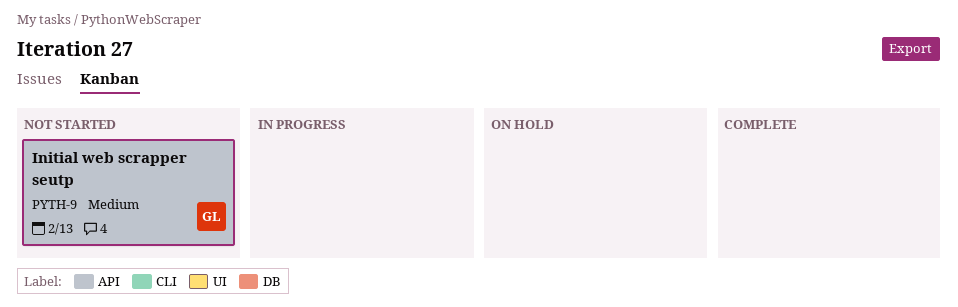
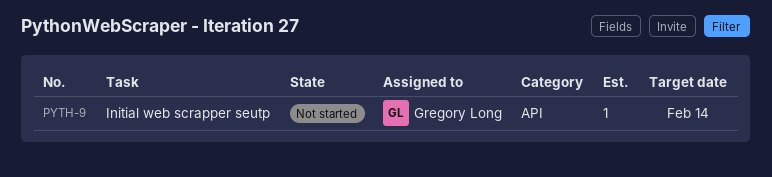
PYTH-9, due: Feb 13 -> Feb 14

